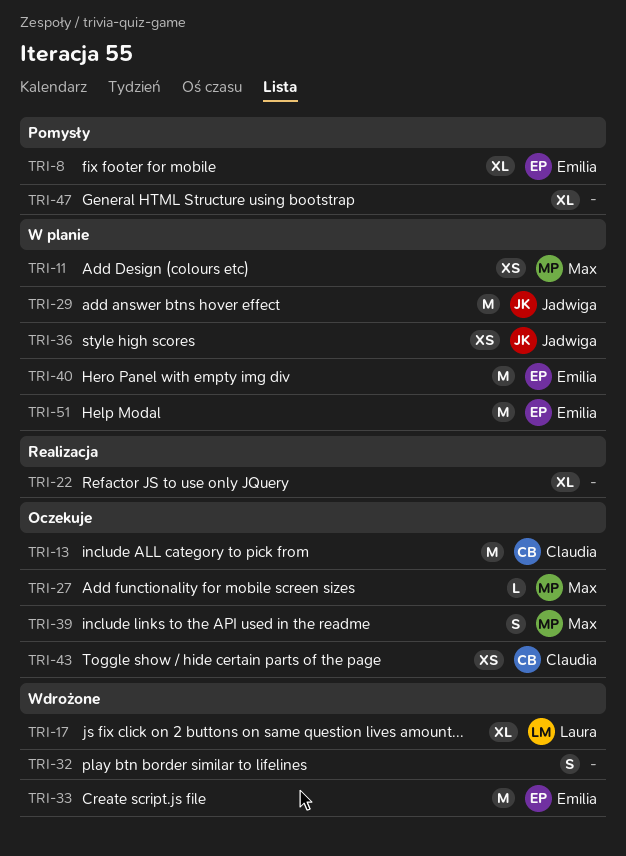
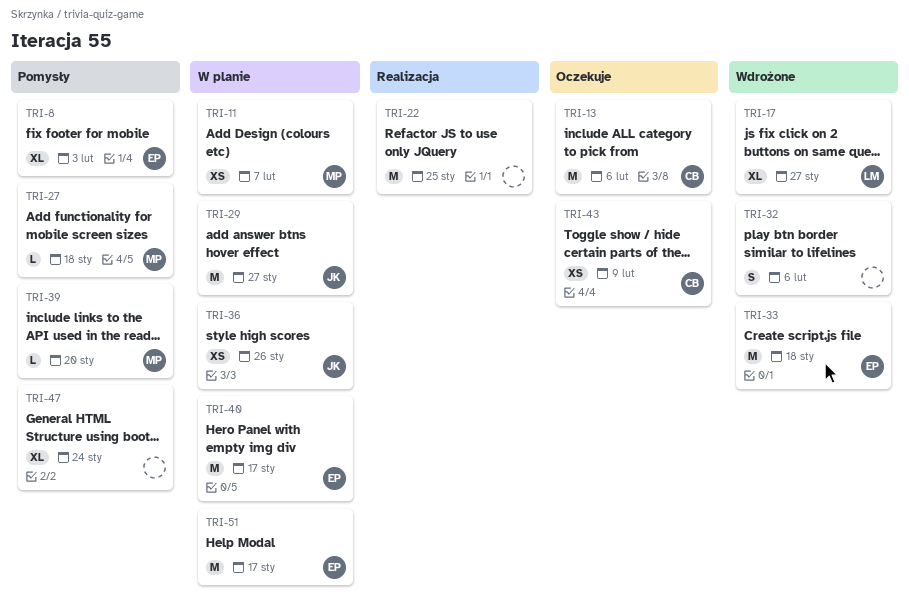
TRI-22, estimate: XL -> M
TRI-27, status: Oczekuje -> Pomysły
TRI-39, status: Oczekuje -> Pomysły
TRI-39, estimate: S -> L

